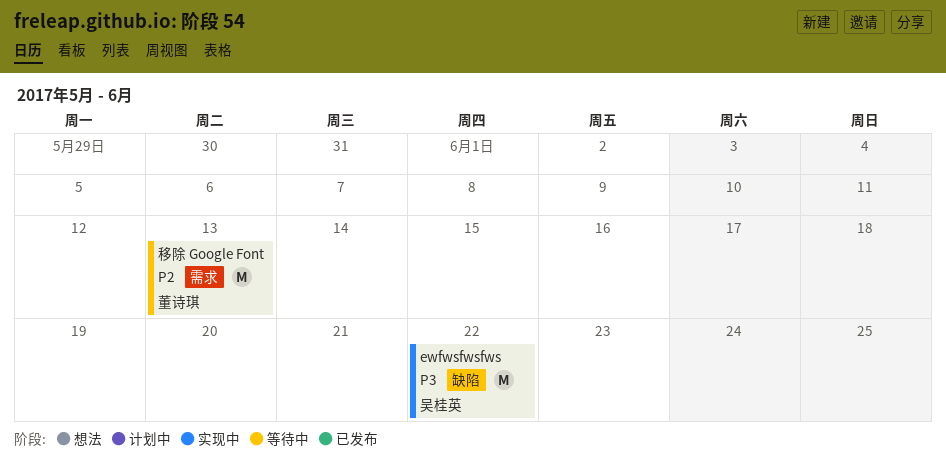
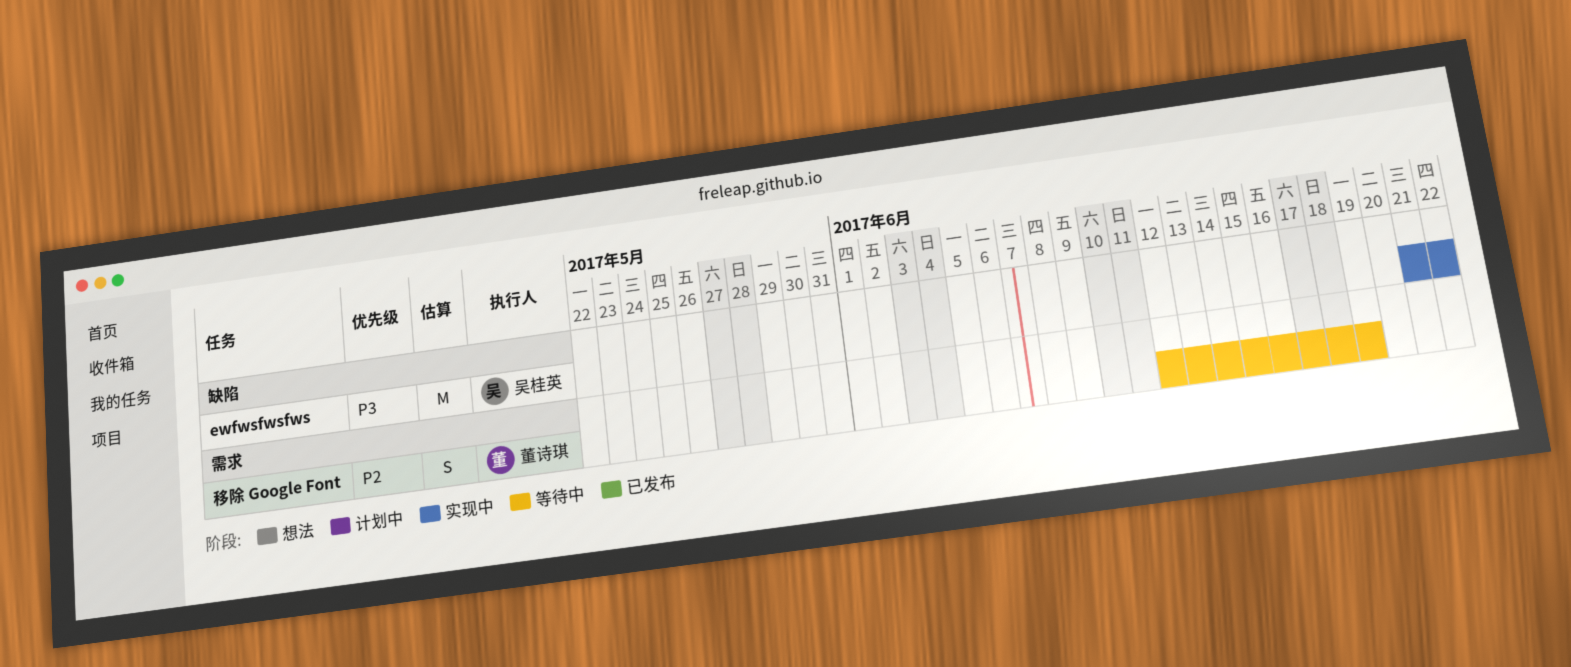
移除 Google Font, estimate: M -> S
移除 Google Font, due: Jun 13 -> Jun 19

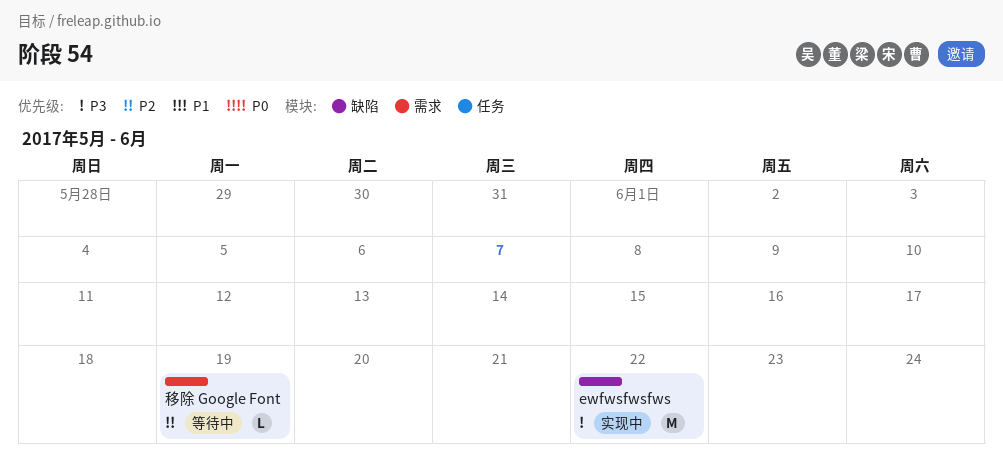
移除 Google Font, estimate: S -> L

